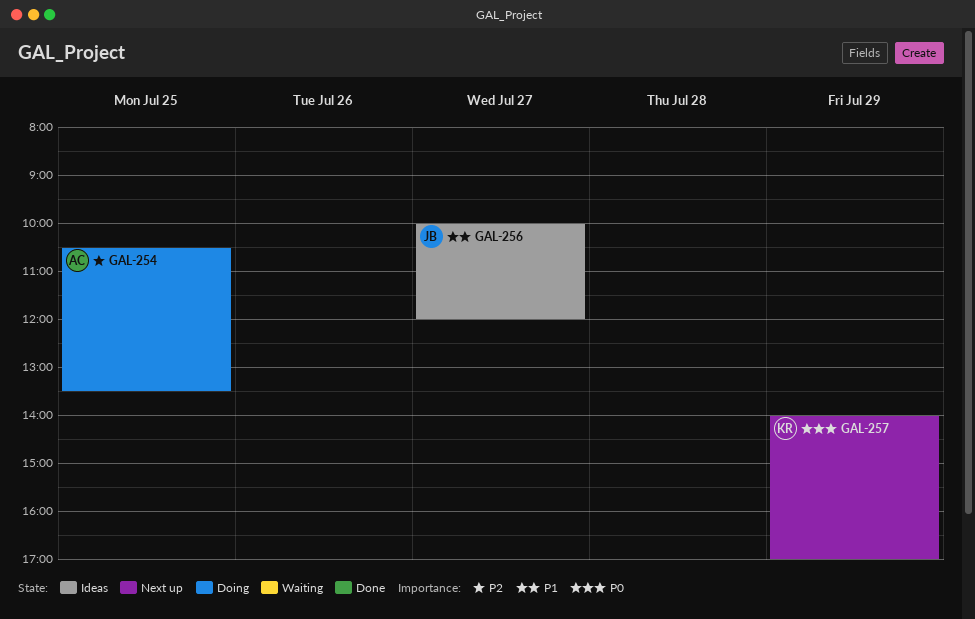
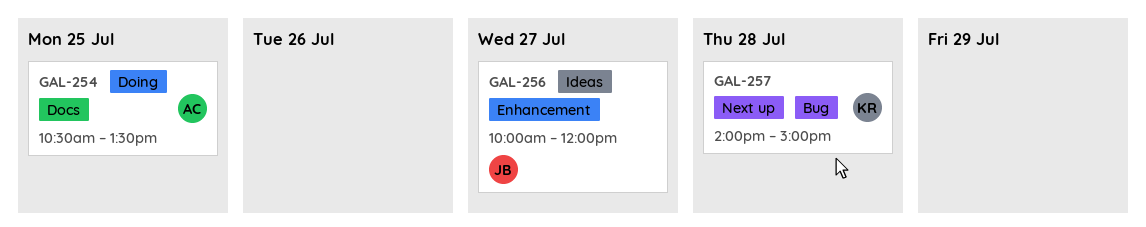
GAL-257, day: Jul 29 -> Jul 28
GAL-257, ends: 17:00 -> 15:00

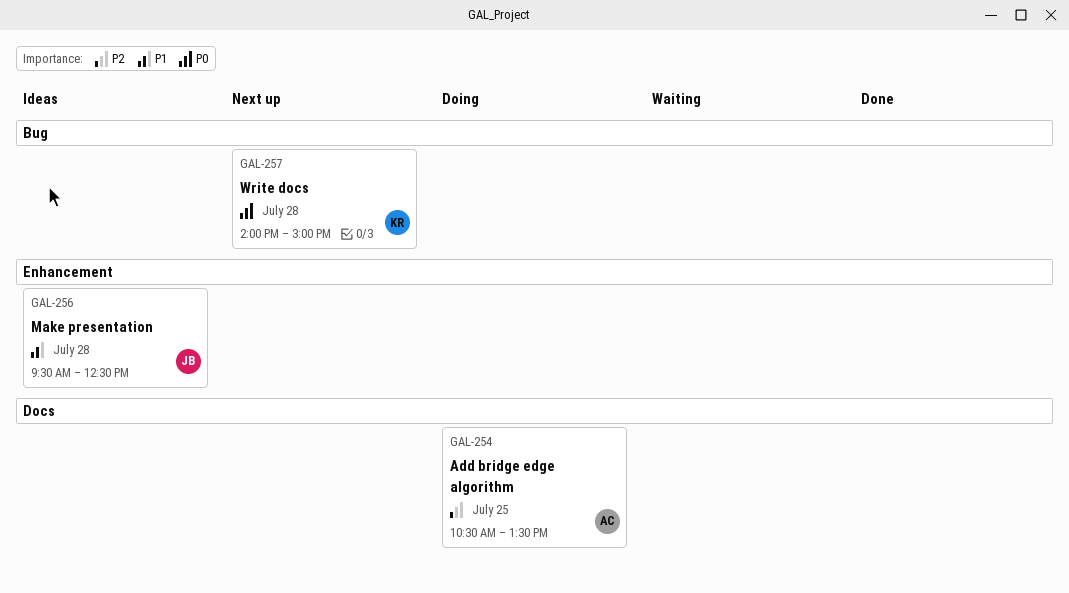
GAL-256, day: Jul 27 -> Jul 28
GAL-256, begins: 10:00 -> 09:30
GAL-256, ends: 12:00 -> 12:30

